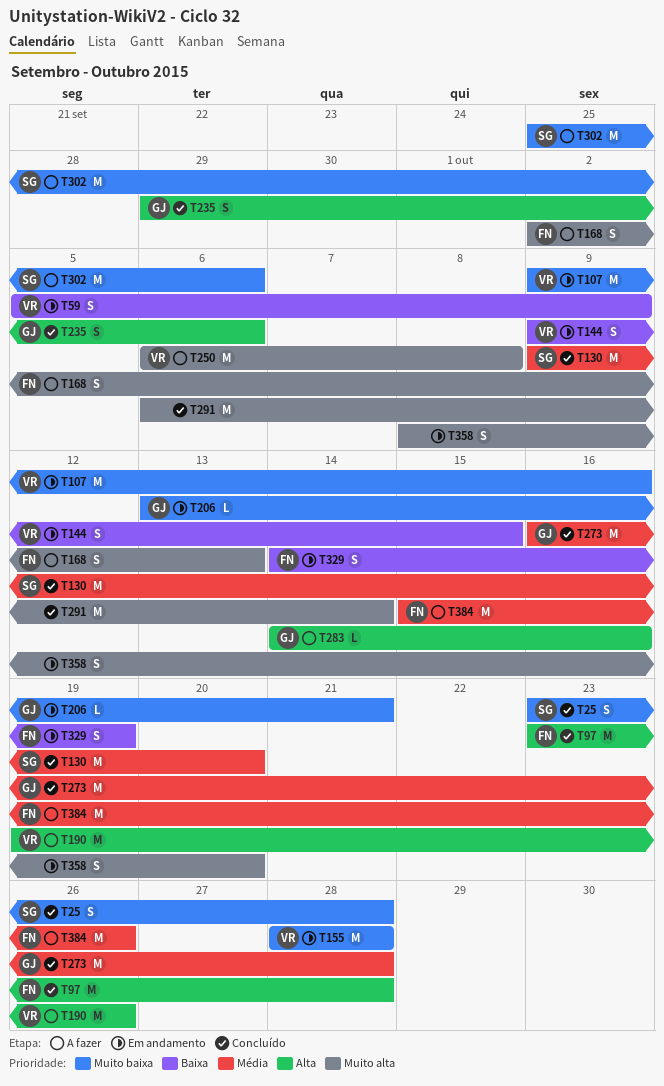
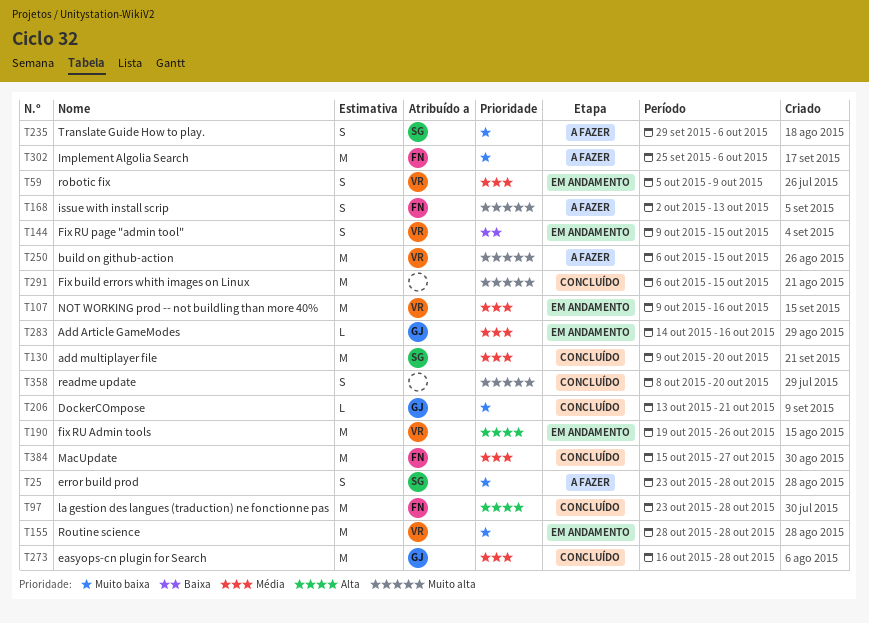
T25, status: Concluído -> A fazer
T59, priority: Baixa -> Média
T107, priority: Muito baixa -> Média
T190, status: A fazer -> Em andamento
T206, status: Em andamento -> Concluído
T235, status: Concluído -> A fazer
T235, owner: GJ -> SG
T235, priority: Alta -> Muito baixa
T250, due: Oct 8 -> Oct 15
T283, status: A fazer -> Em andamento
T283, priority: Alta -> Média
T291, due: Oct 14 -> Oct 15
T302, owner: SG -> FN
T329: present -> none
T358, status: Em andamento -> Concluído
T384, status: A fazer -> Concluído
T384, due: Oct 26 -> Oct 27

